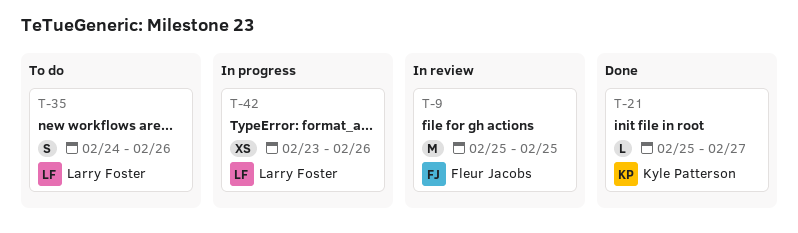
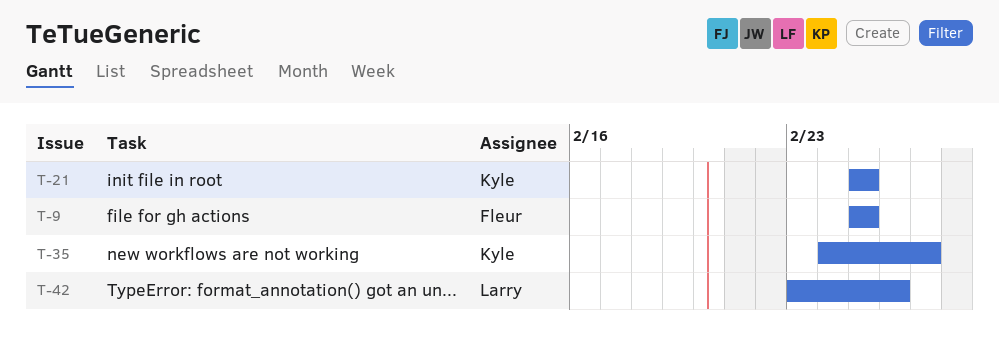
T-21, due: Feb 27 -> Feb 25
T-35, owner: Larry Foster -> Kyle Patterson
T-35, due: Feb 26 -> Feb 27

